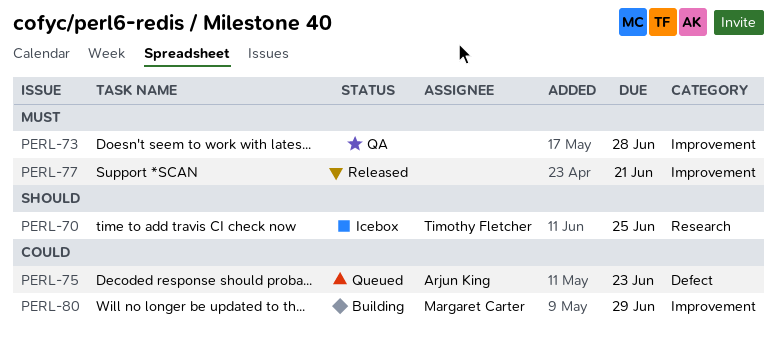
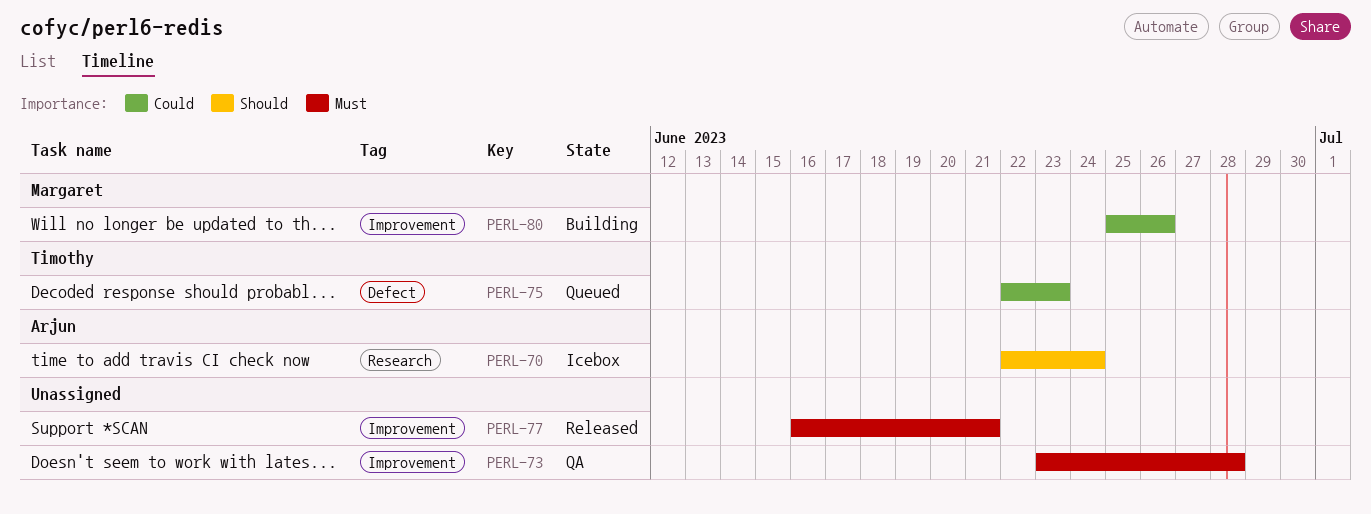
PERL-70, owner: Timothy Fletcher -> Arjun King
PERL-70, due: Jun 25 -> Jun 24
PERL-75, owner: Arjun King -> Timothy Fletcher
PERL-80, due: Jun 29 -> Jun 26

